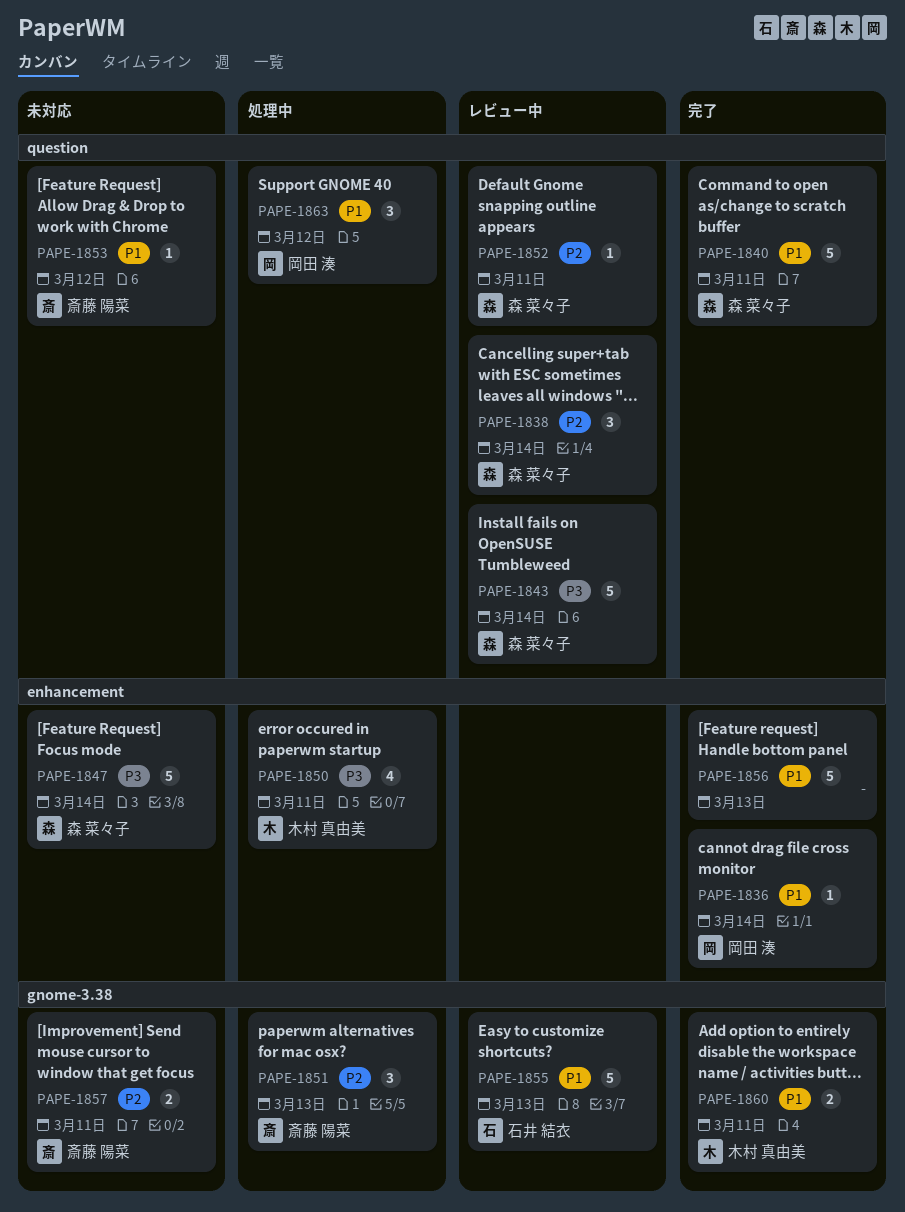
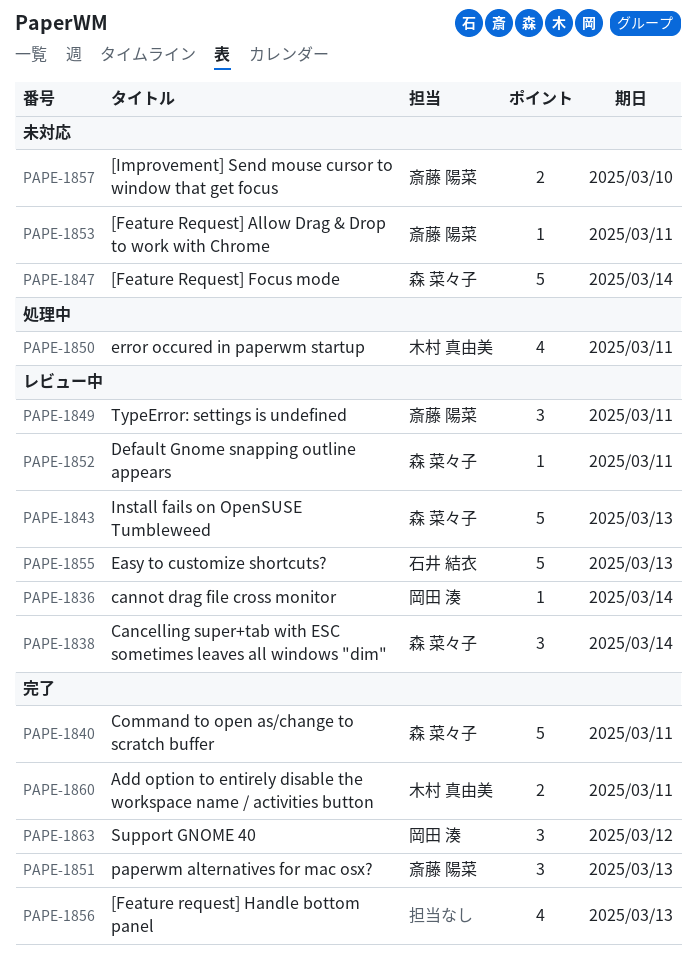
PAPE-1836, status: 完了 -> レビュー中
PAPE-1843, due: Mar 14 -> Mar 13
PAPE-1849: none -> present
PAPE-1851, status: 処理中 -> 完了
PAPE-1853, due: Mar 12 -> Mar 11
PAPE-1856, estimate: 5 -> 4
PAPE-1857, due: Mar 11 -> Mar 10
PAPE-1863, status: 処理中 -> 完了

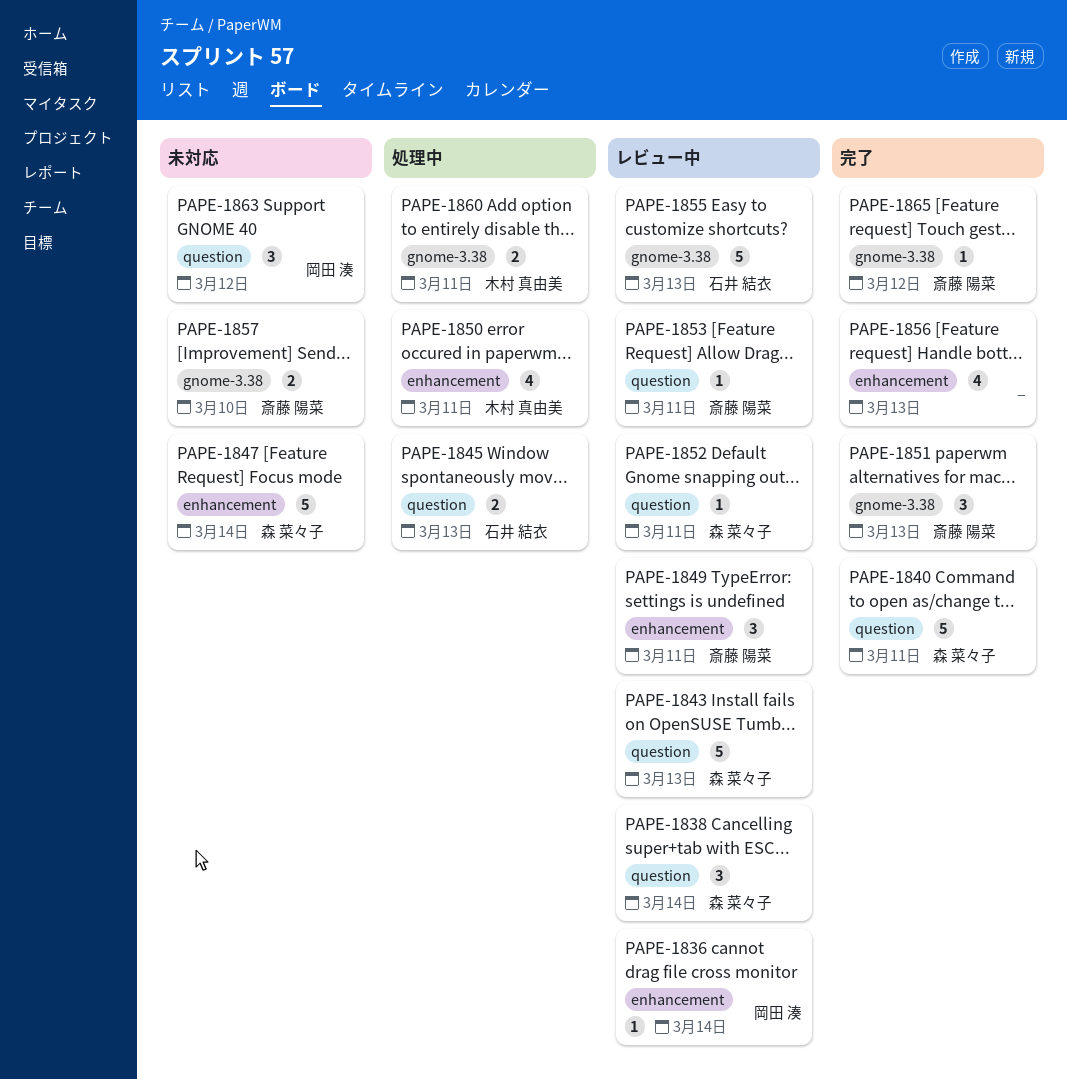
PAPE-1845: none -> present
PAPE-1853, status: 未対応 -> レビュー中
PAPE-1860, status: 完了 -> 処理中
PAPE-1863, status: 完了 -> 未対応
PAPE-1865: none -> present

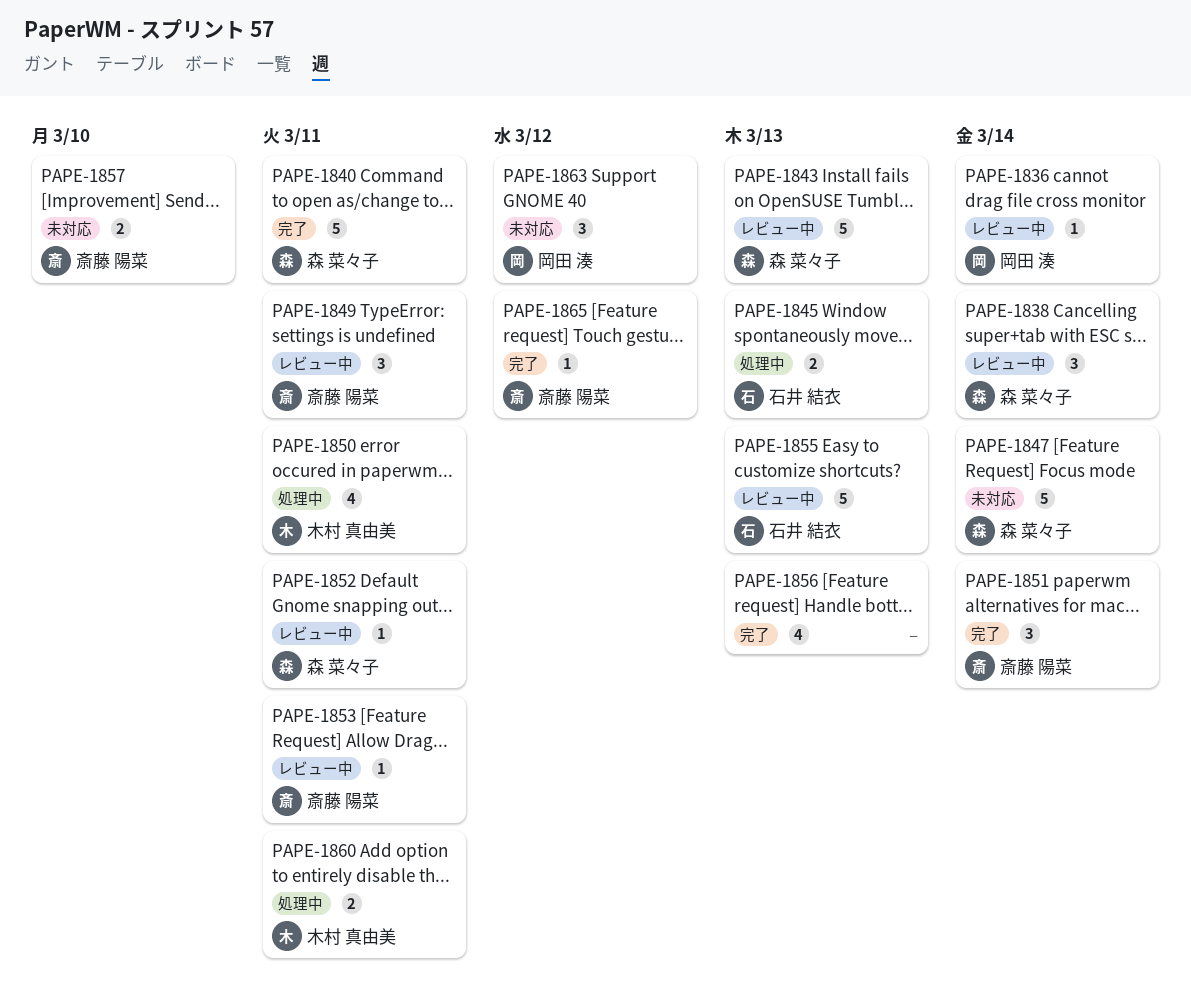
PAPE-1851, due: Mar 13 -> Mar 14

